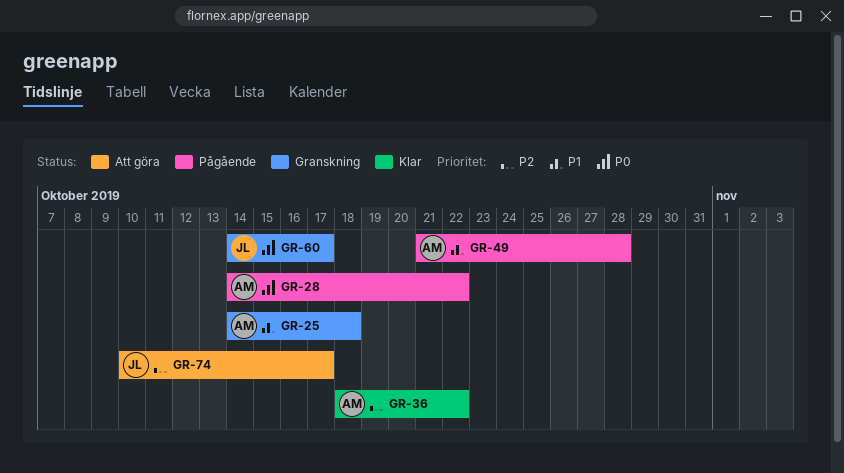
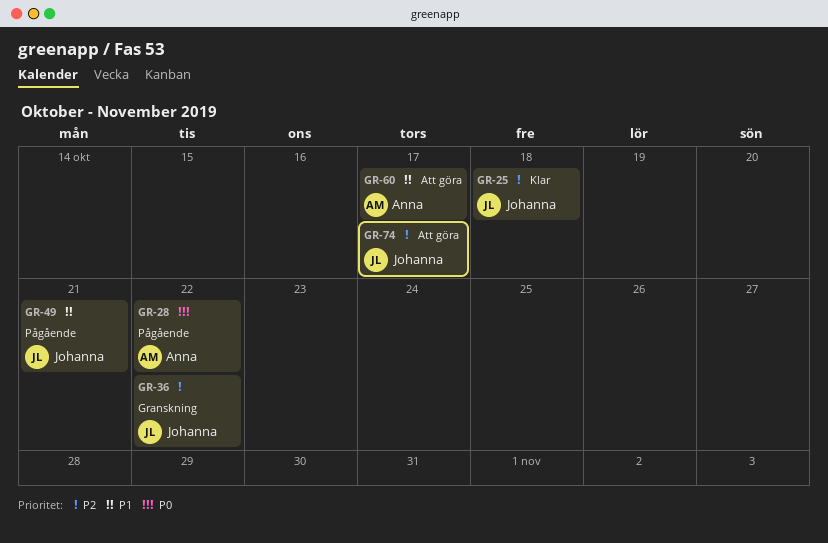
GR-25, status: Granskning -> Klar
GR-25, owner: Anna -> Johanna
GR-25, priority: P1 -> P2
GR-36, status: Klar -> Granskning
GR-36, owner: Anna -> Johanna
GR-49, owner: Anna -> Johanna
GR-49, due: Oct 28 -> Oct 21
GR-60, status: Granskning -> Att göra
GR-60, owner: Johanna -> Anna
GR-60, priority: P0 -> P1

